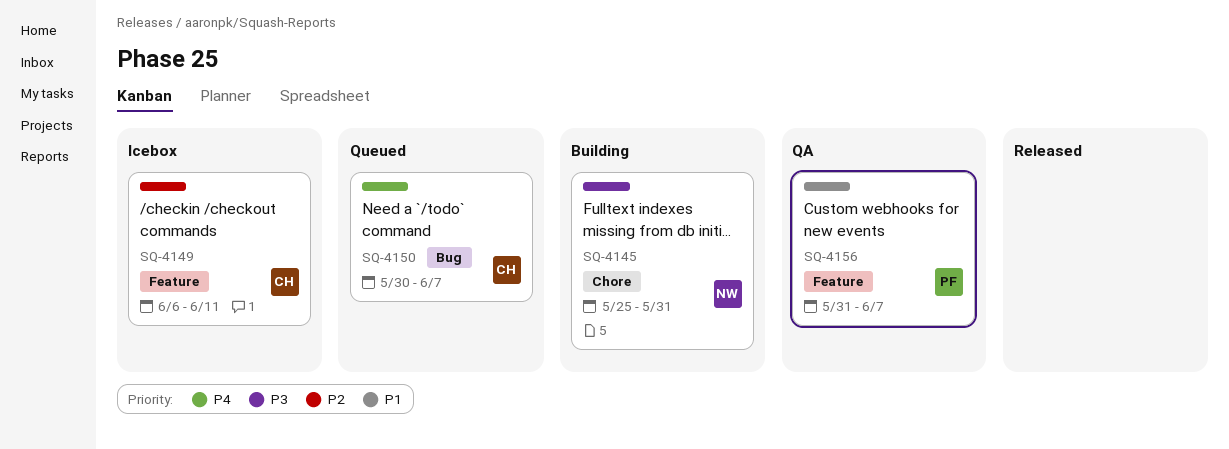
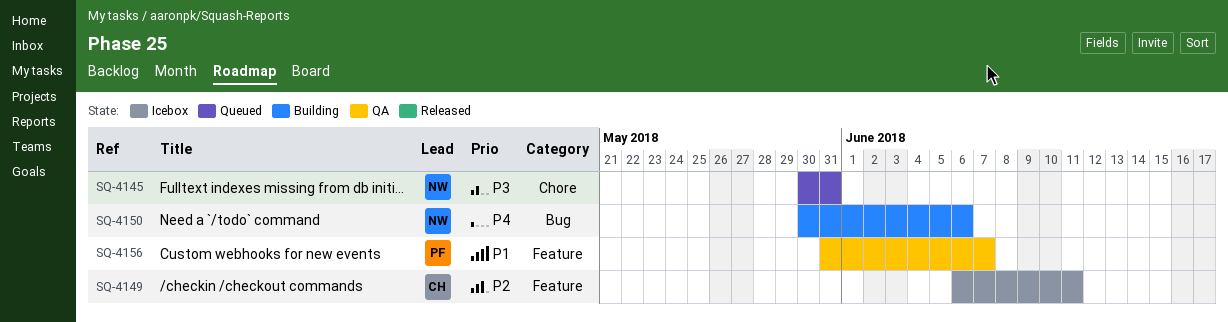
SQ-4145, status: Building -> Queued
SQ-4145, start: May 25 -> May 30
SQ-4150, status: Queued -> Building
SQ-4150, owner: CH -> NW
SQ-4150, due: Jun 7 -> Jun 6

